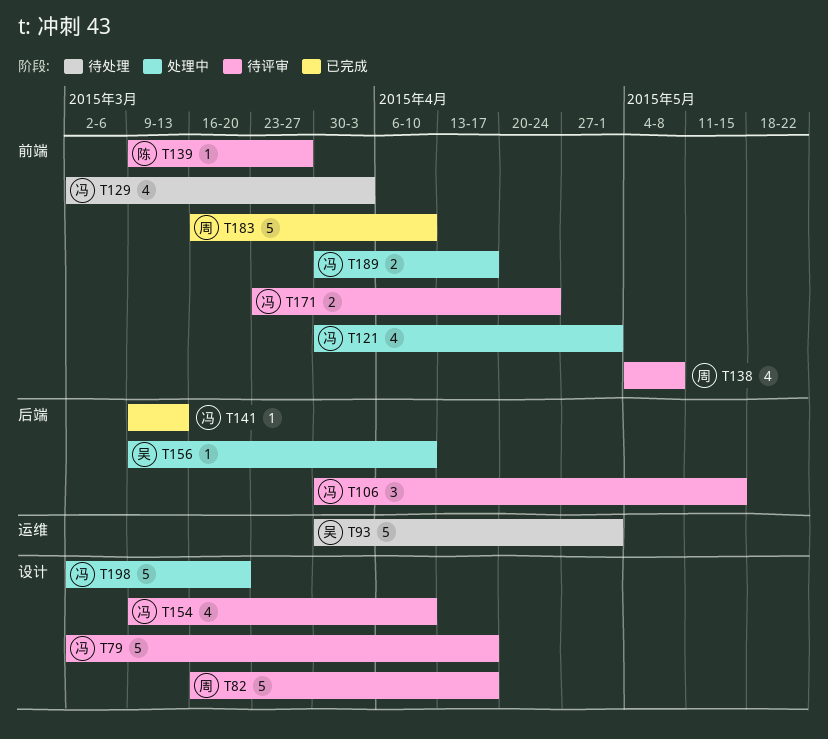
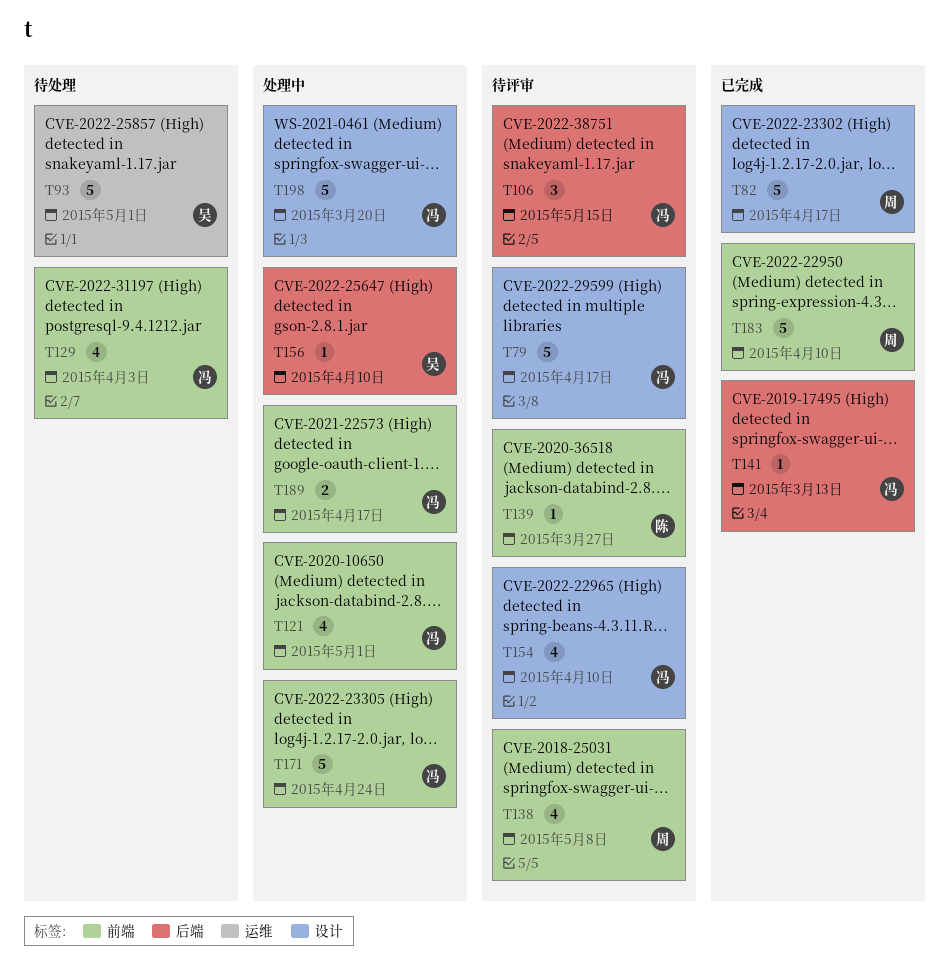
T82, status: 待评审 -> 已完成
T171, status: 待评审 -> 处理中
T171, estimate: 2 -> 5

